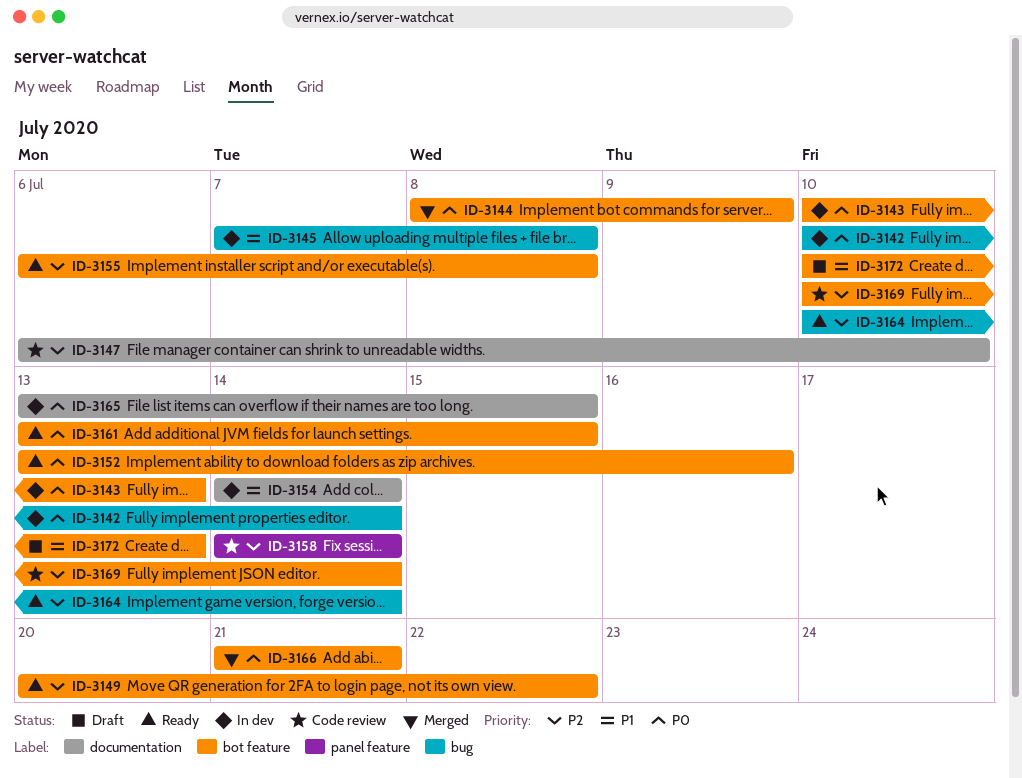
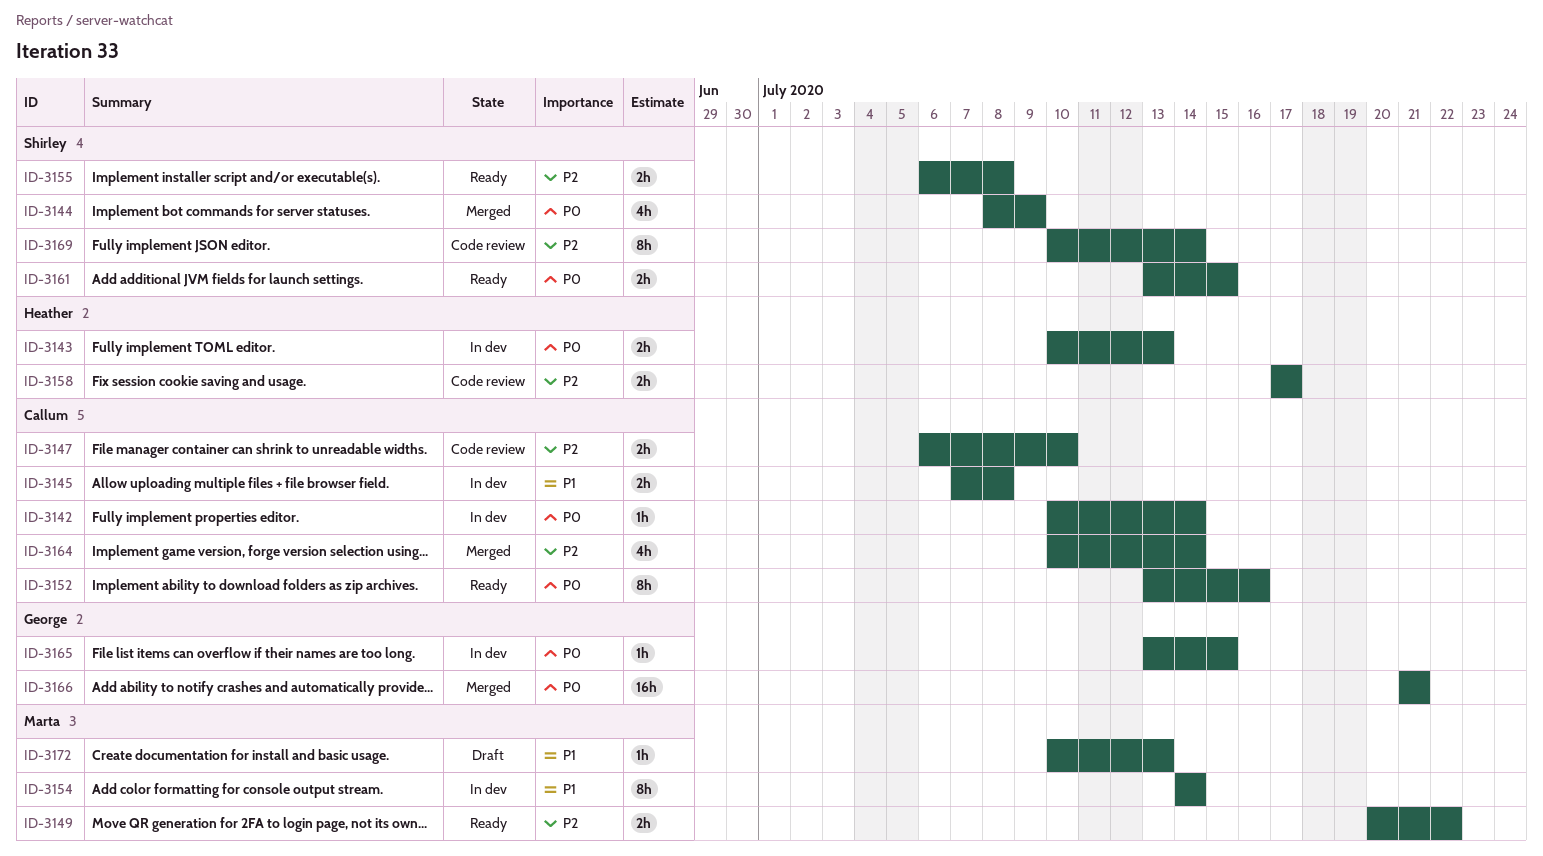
ID-3158, start: Jul 14 -> Jul 17
ID-3158, due: Jul 14 -> Jul 17
ID-3164, status: Ready -> Merged

